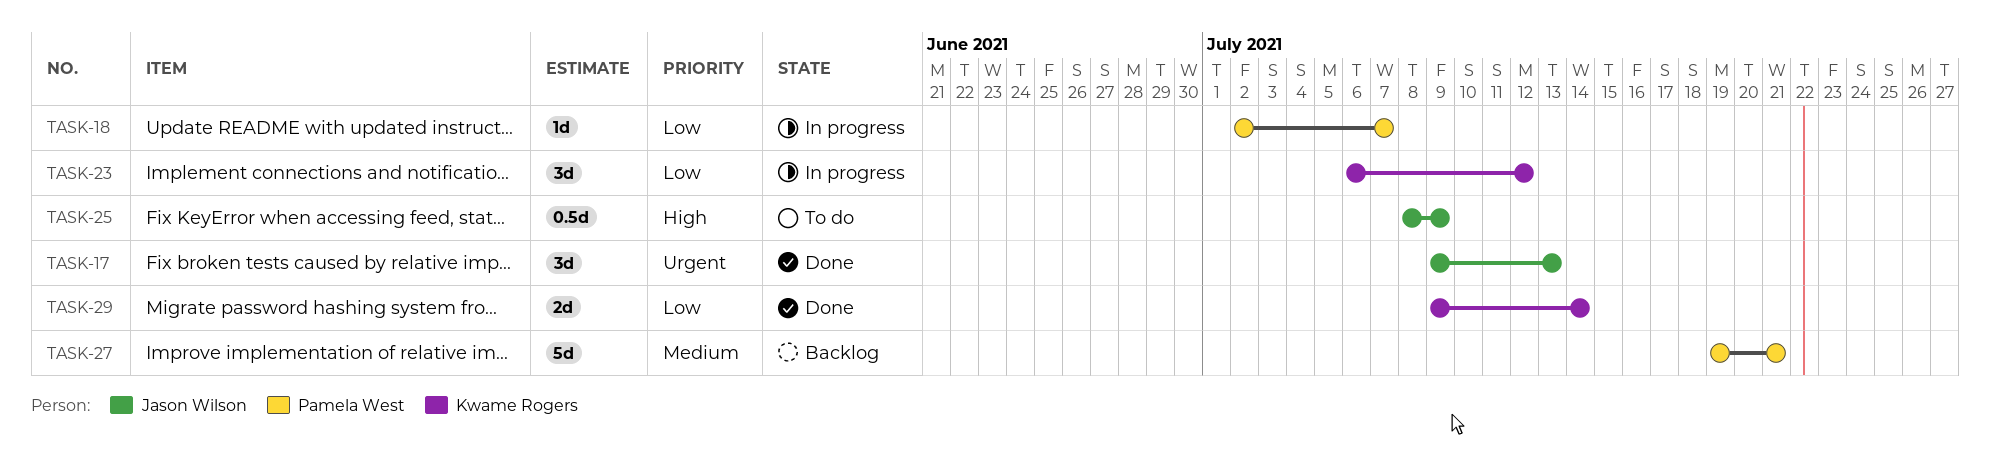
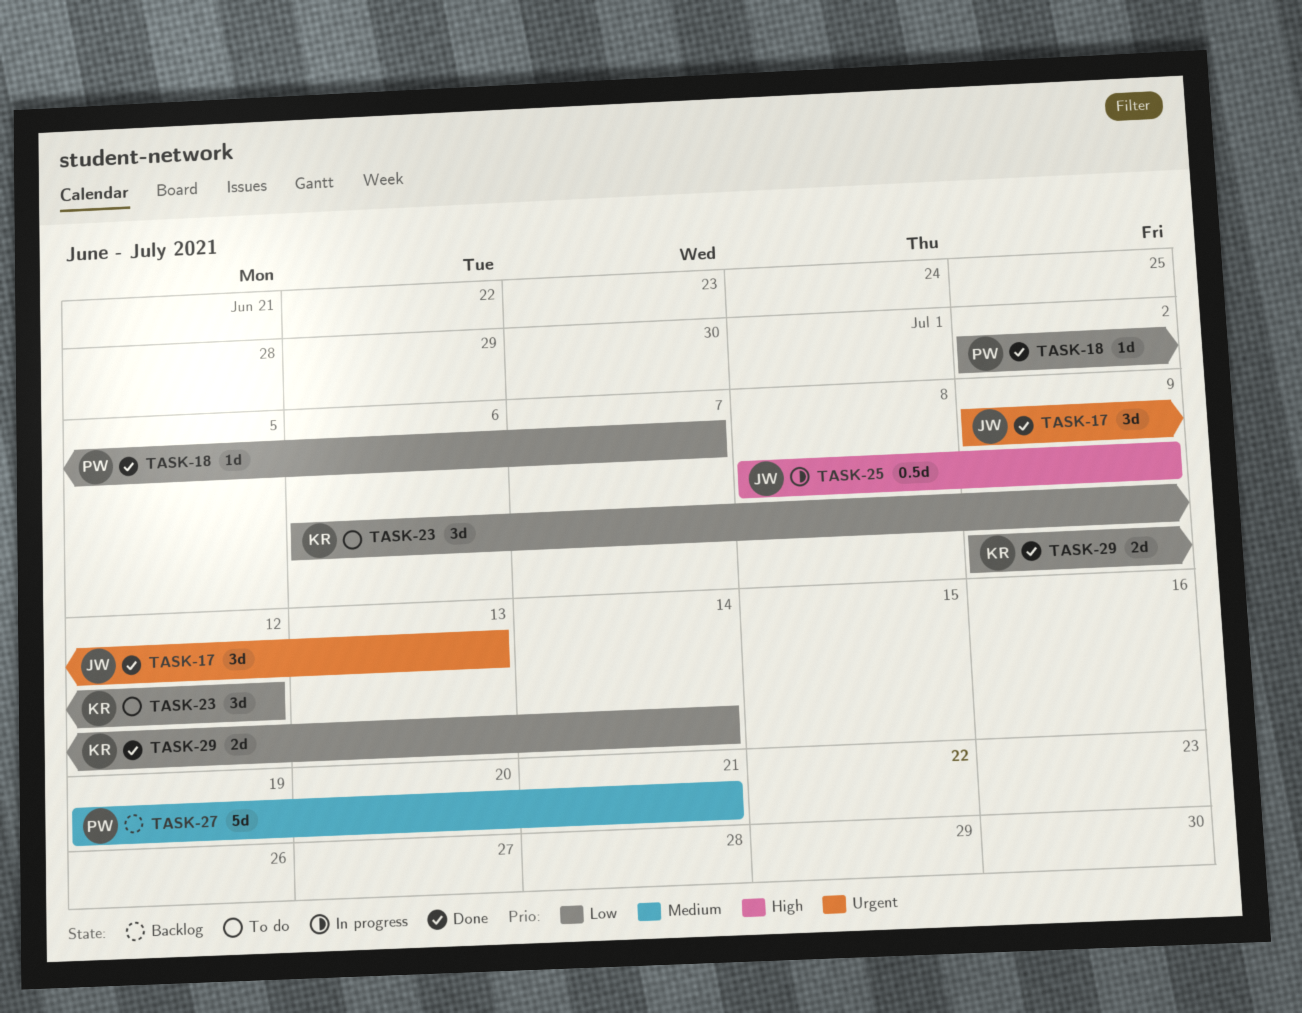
TASK-18, status: In progress -> Done
TASK-23, status: In progress -> To do
TASK-25, status: To do -> In progress

